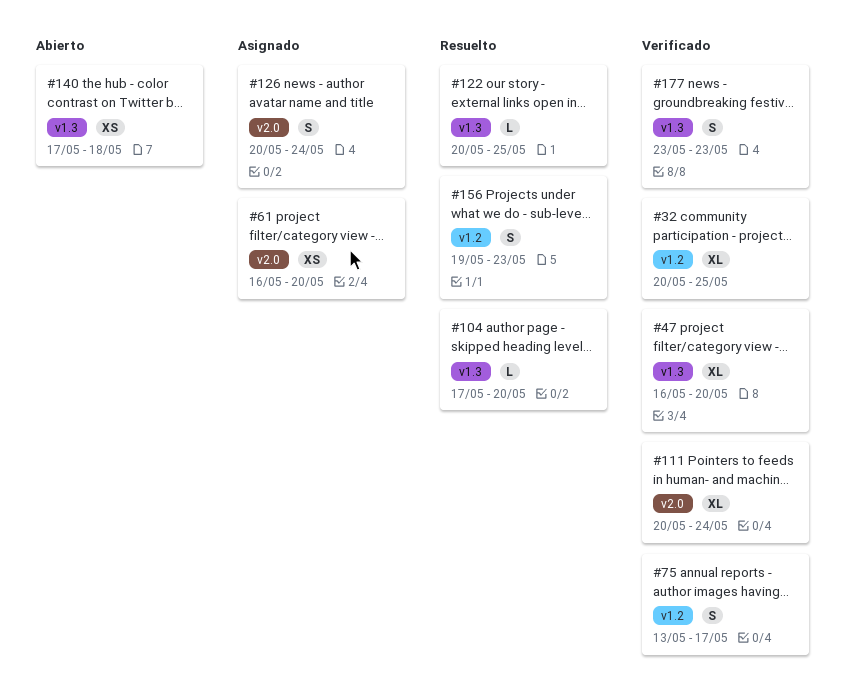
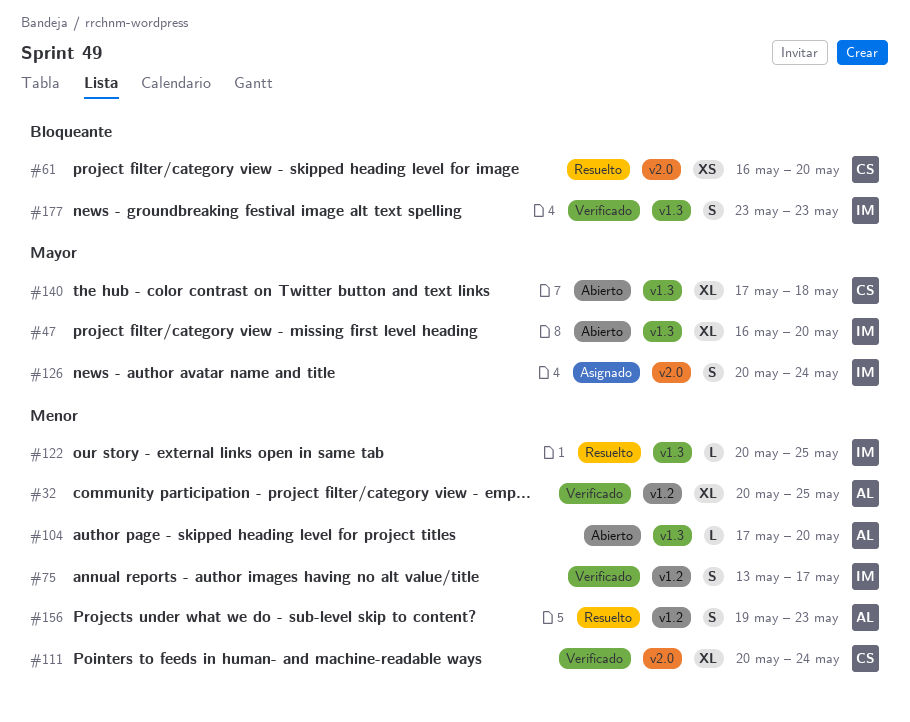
#47, status: Verificado -> Abierto
#61, status: Asignado -> Resuelto
#104, status: Resuelto -> Abierto
#140, estimate: XS -> XL

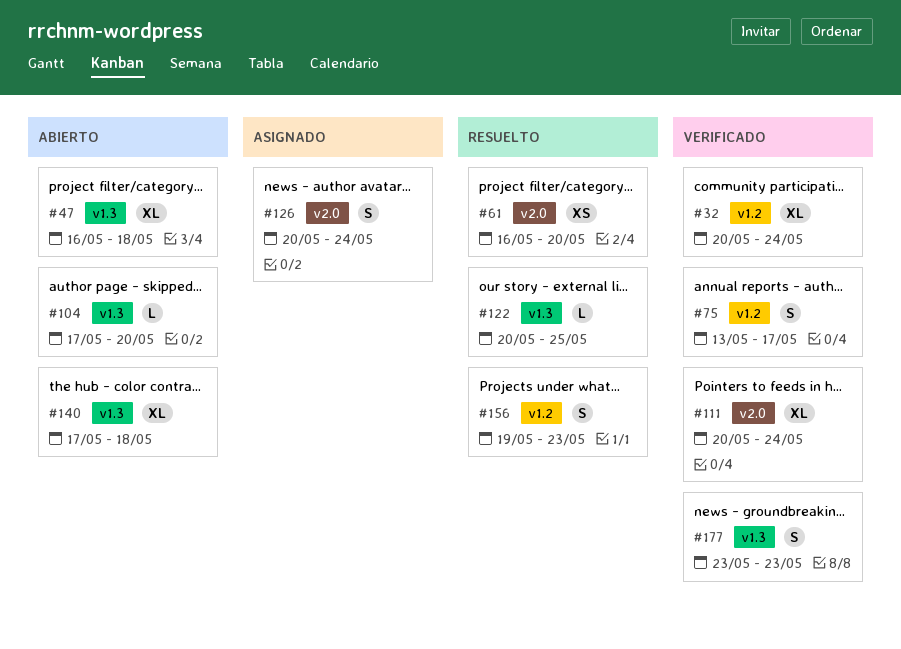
#32, due: May 25 -> May 24
#47, due: May 20 -> May 18

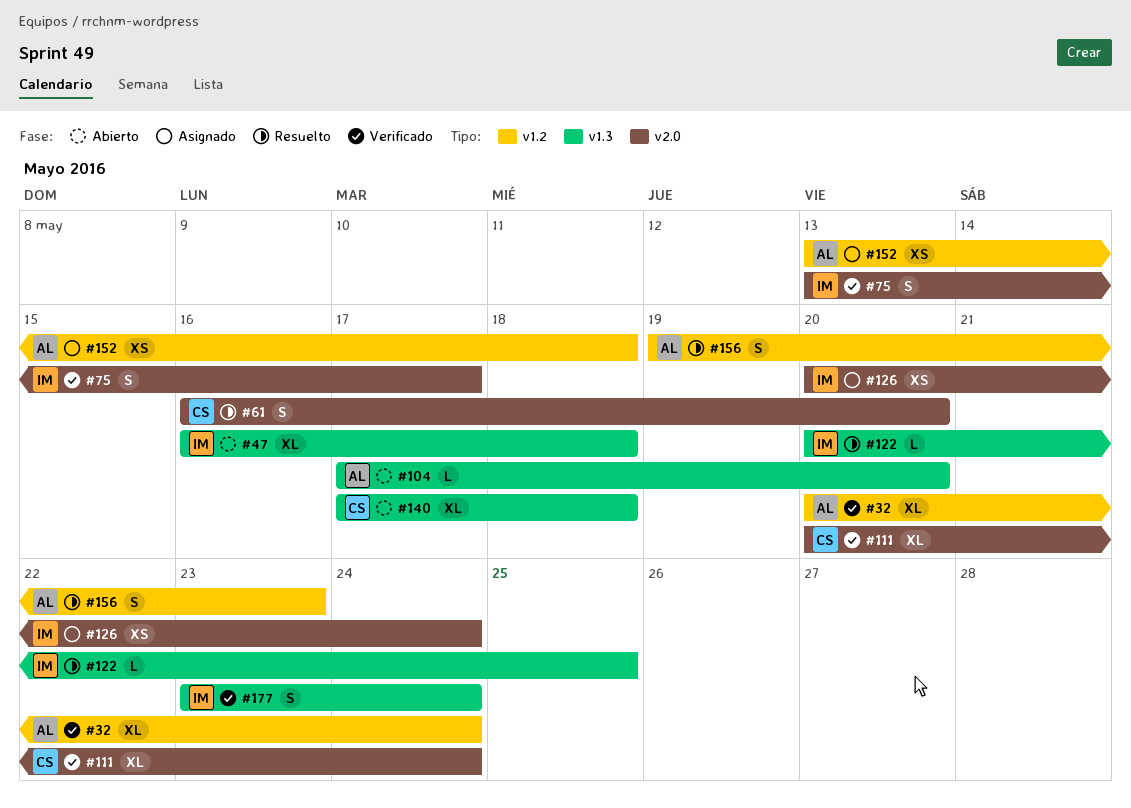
#61, estimate: XS -> S
#75, label: v1.2 -> v2.0
#126, estimate: S -> XS
#152: none -> present
#177, due: May 23 -> May 24

